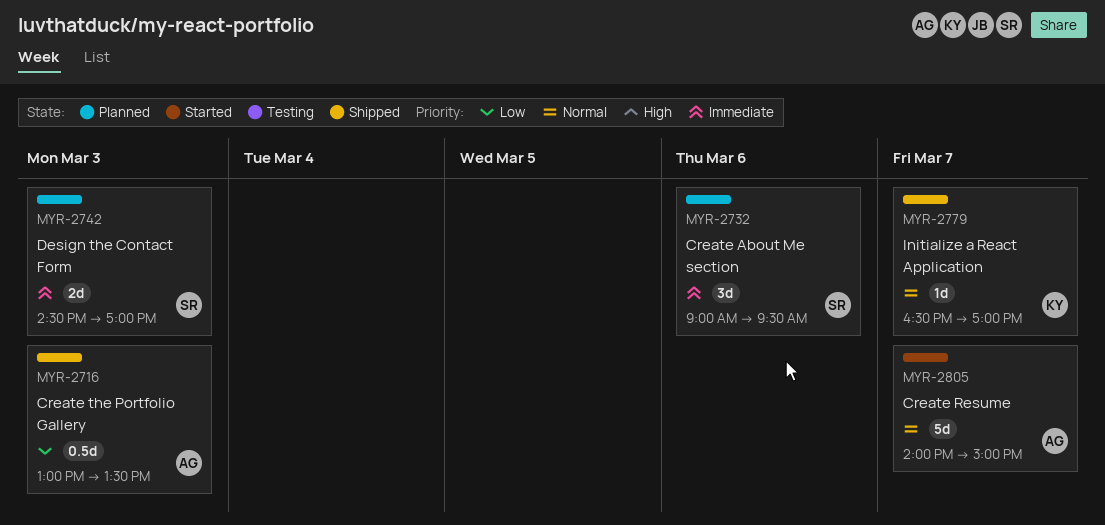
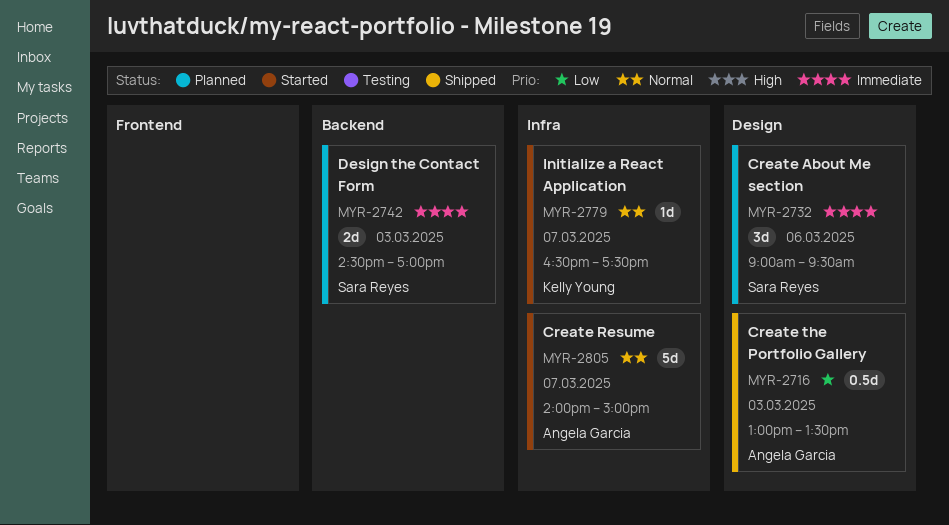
MYR-2779, status: Shipped -> Started
MYR-2779, ends: 17:00 -> 17:30

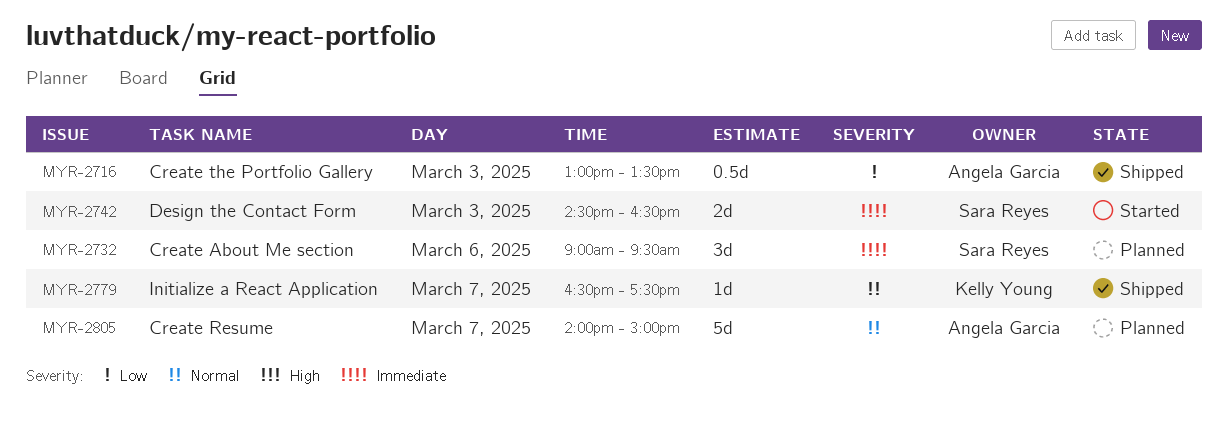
MYR-2742, status: Planned -> Started
MYR-2742, ends: 17:00 -> 16:30
MYR-2779, status: Started -> Shipped
MYR-2805, status: Started -> Planned

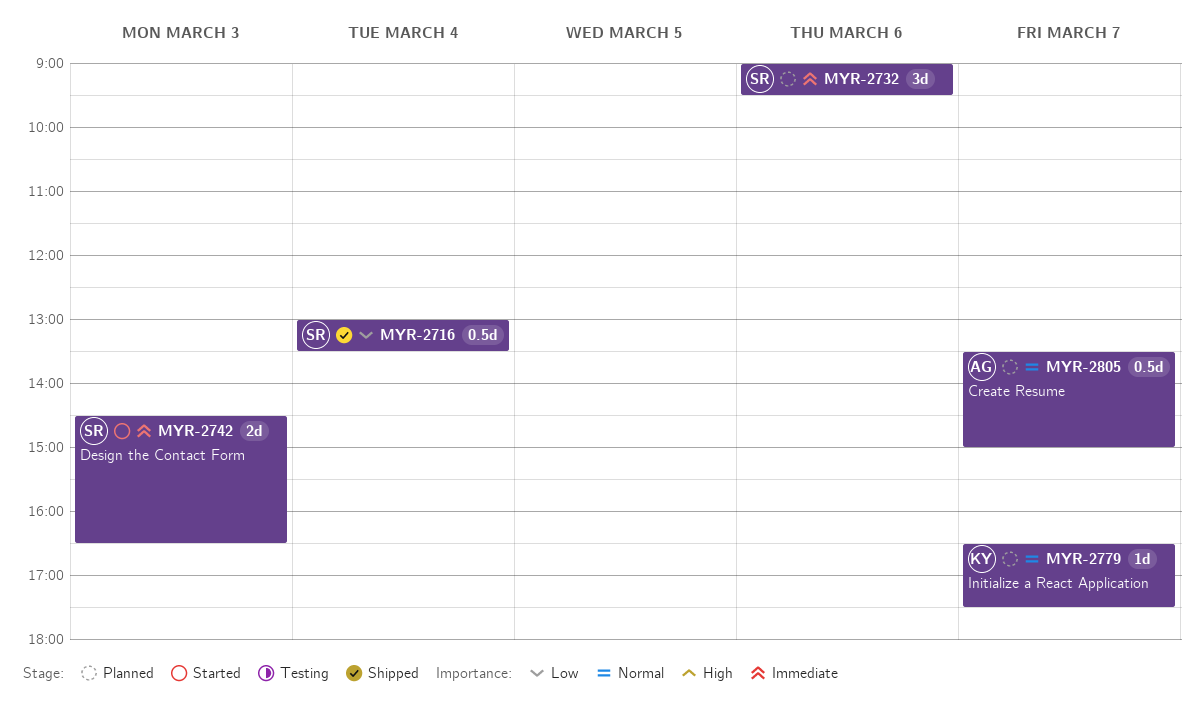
MYR-2716, owner: Angela Garcia -> Sara Reyes
MYR-2716, day: Mar 3 -> Mar 4
MYR-2779, status: Shipped -> Planned
MYR-2805, estimate: 5d -> 0.5d
MYR-2805, begins: 14:00 -> 13:30

